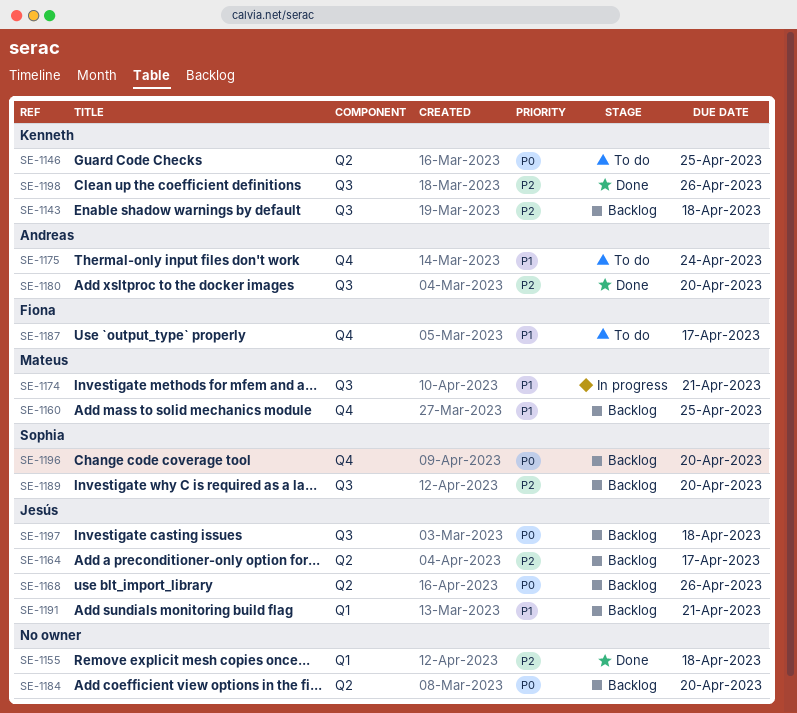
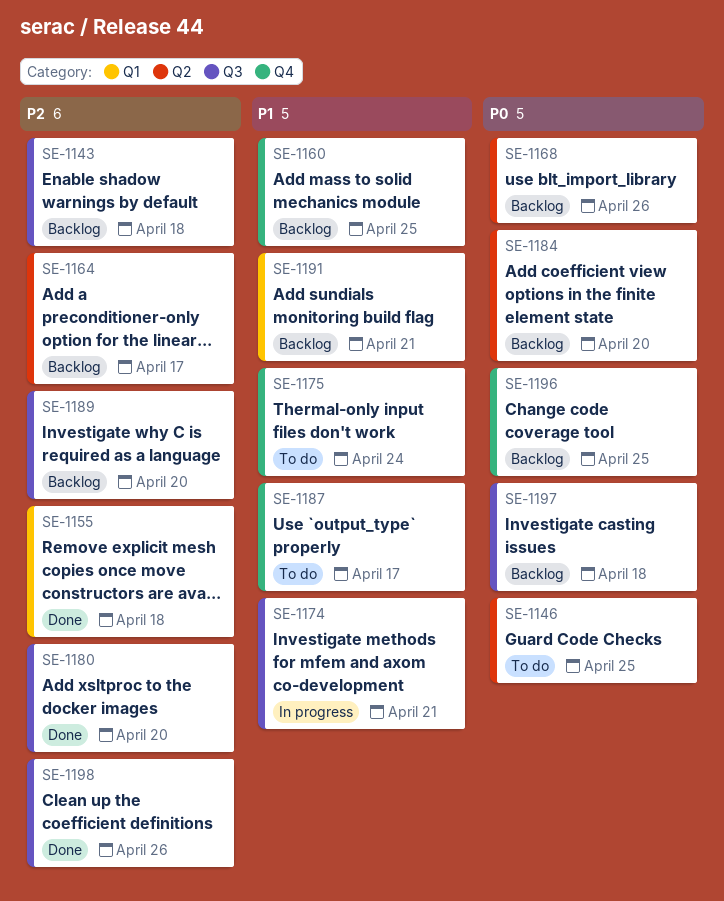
SE-1196, due: Apr 20 -> Apr 25

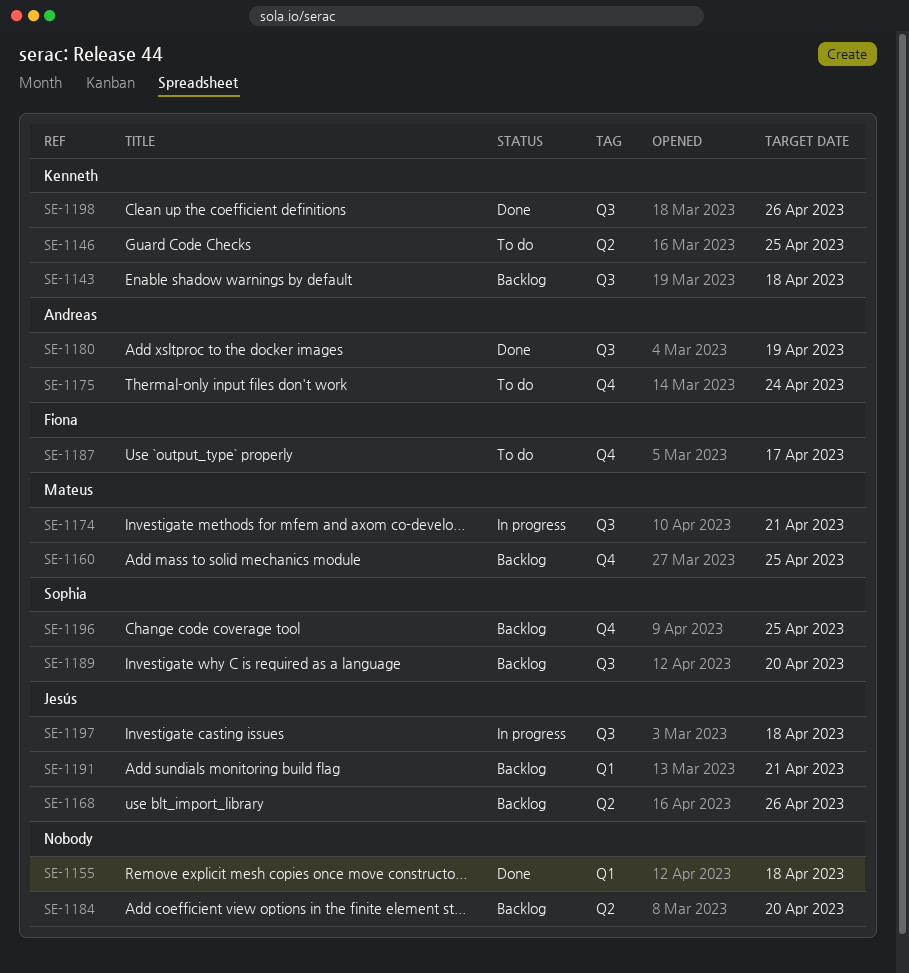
SE-1164: present -> none
SE-1180, due: Apr 20 -> Apr 19
SE-1197, status: Backlog -> In progress

